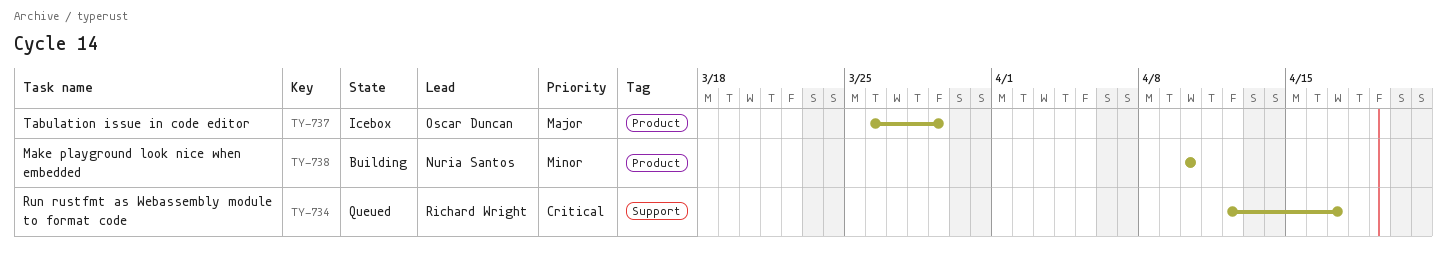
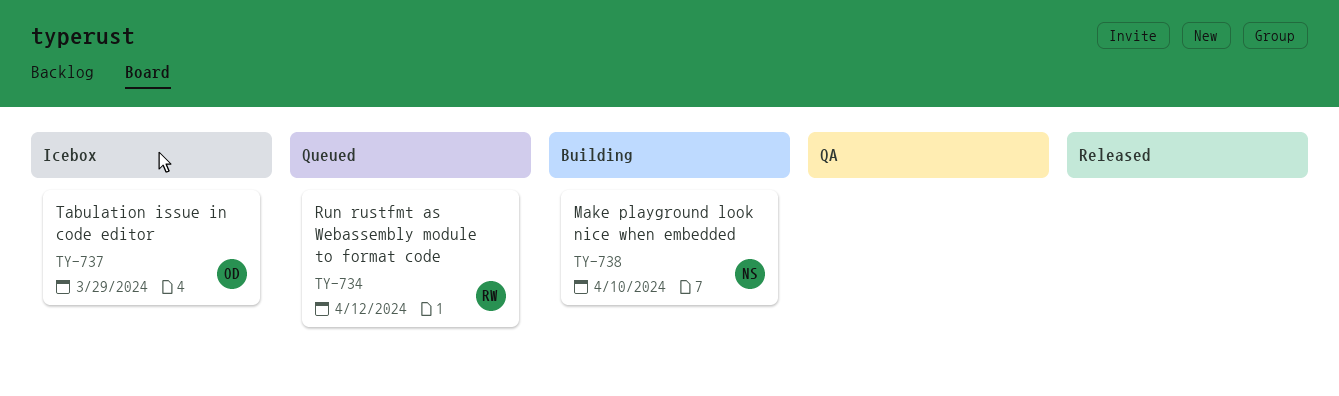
TY-734, due: Apr 17 -> Apr 12

